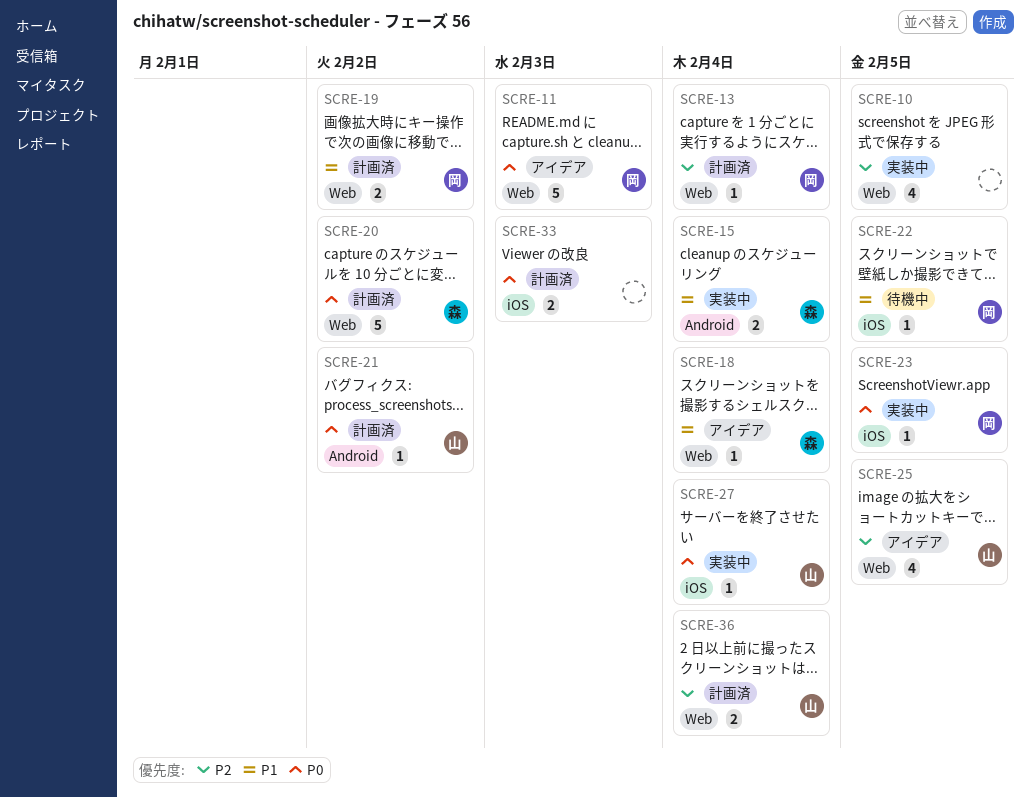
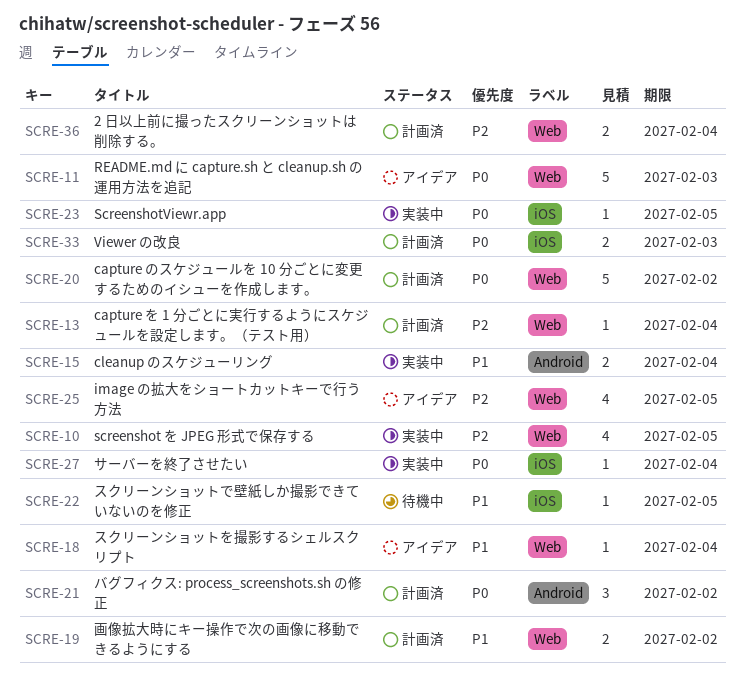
SCRE-21, estimate: 1 -> 3

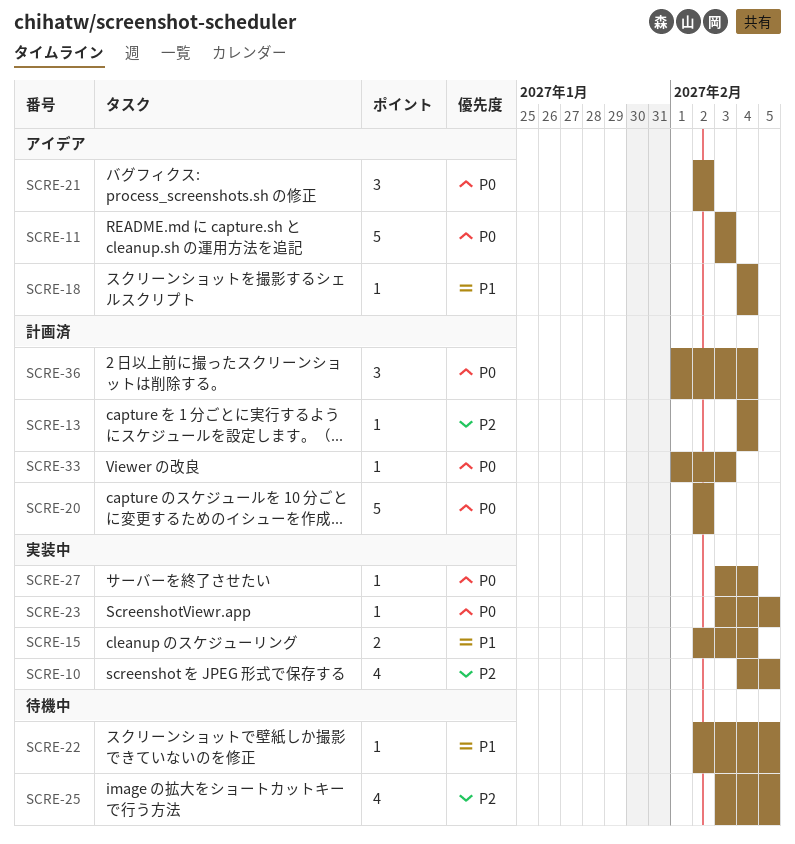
SCRE-19: present -> none
SCRE-21, status: 計画済 -> アイデア
SCRE-25, status: アイデア -> 待機中
SCRE-33, estimate: 2 -> 1
SCRE-36, priority: P2 -> P0
SCRE-36, estimate: 2 -> 3

